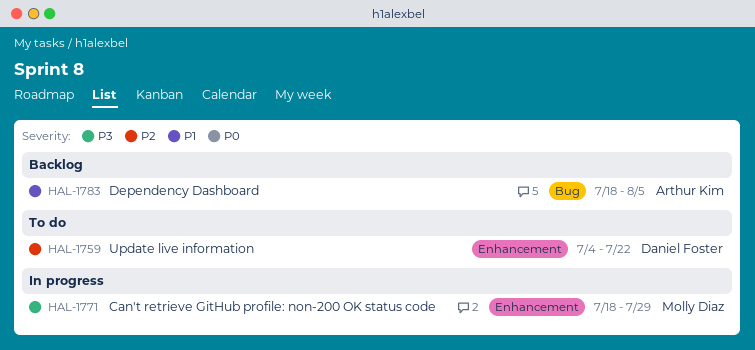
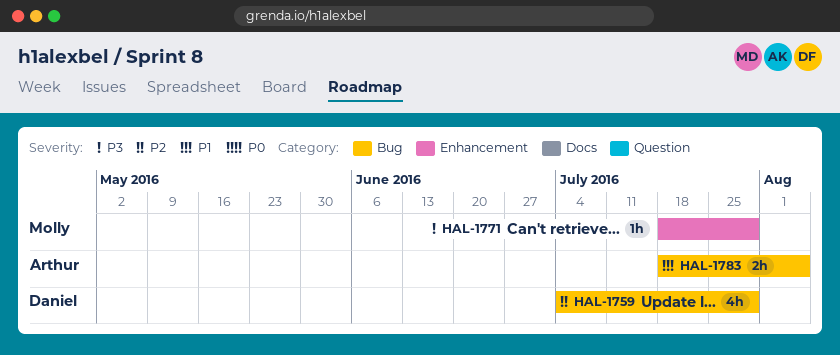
HAL-1759, label: Enhancement -> Bug
HAL-1759, due: Jul 22 -> Jul 29

